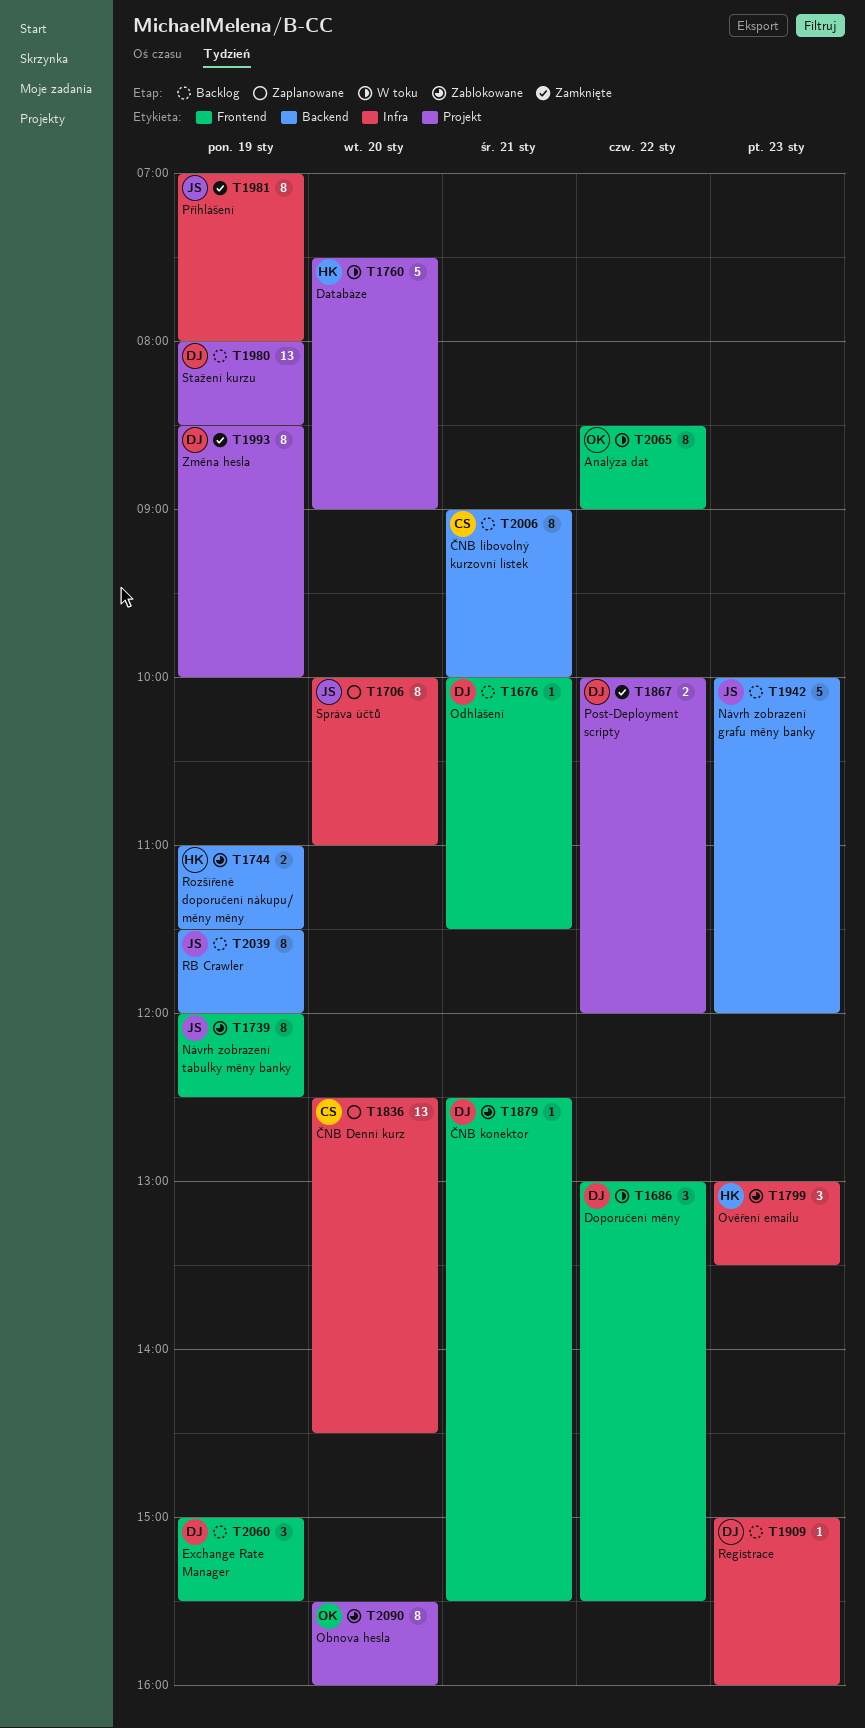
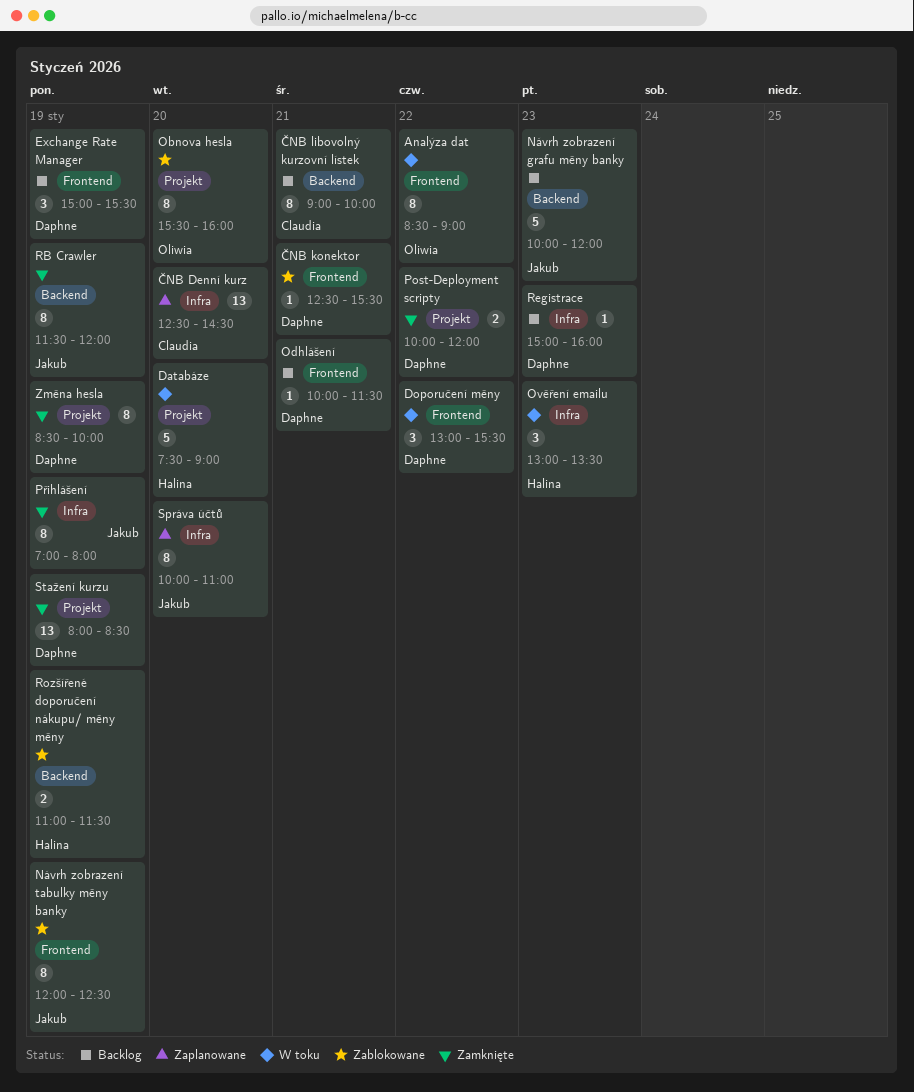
Ověření emailu, status: Zablokowane -> W toku
RB Crawler, status: Backlog -> Zamknięte
Stažení kurzu, status: Backlog -> Zamknięte

